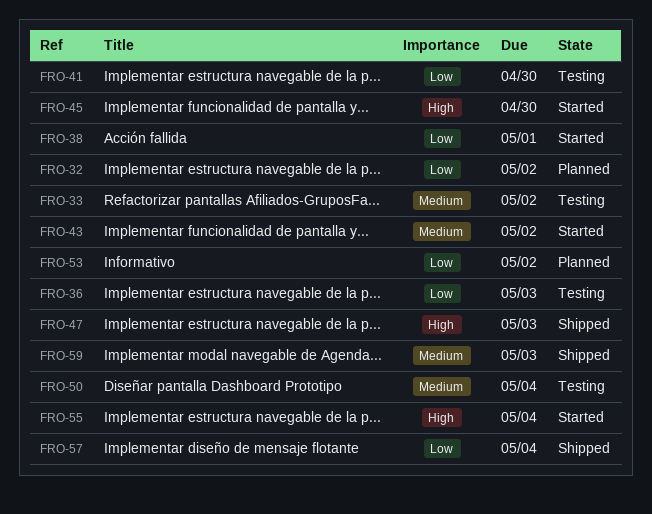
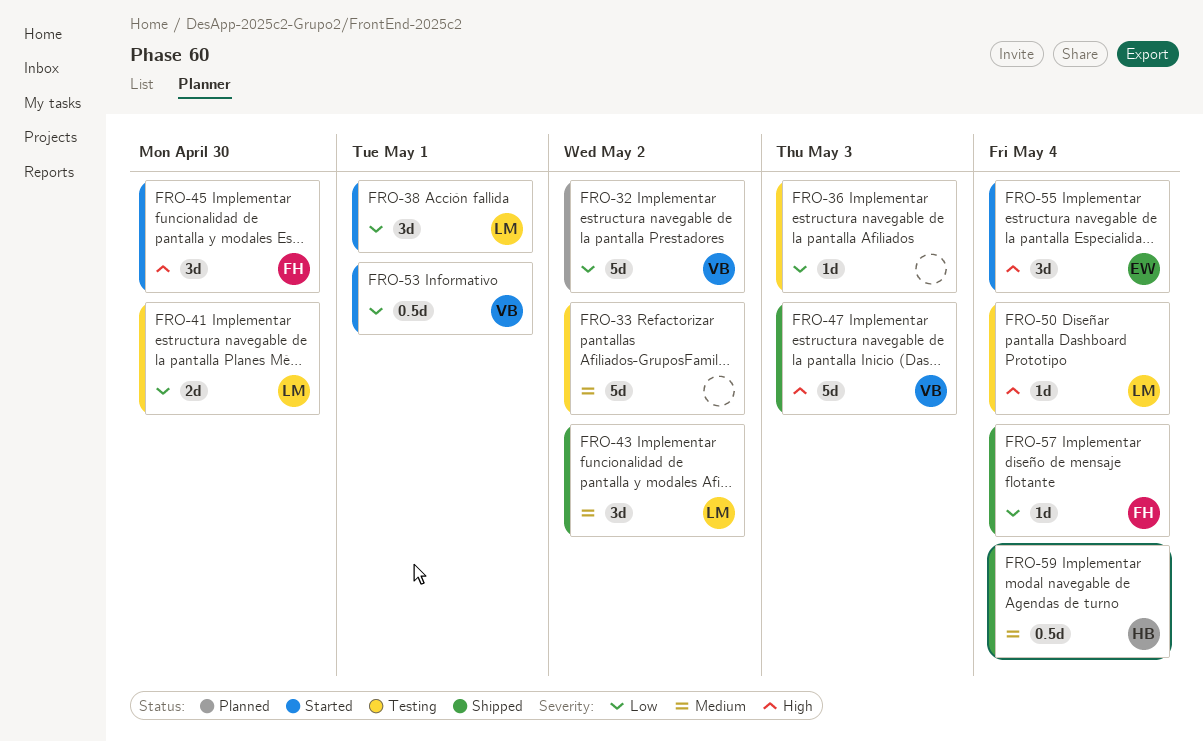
FRO-43, status: Started -> Shipped
FRO-50, priority: Medium -> High
FRO-53, status: Planned -> Started
FRO-53, due: May 2 -> May 1
FRO-59, due: May 3 -> May 4

